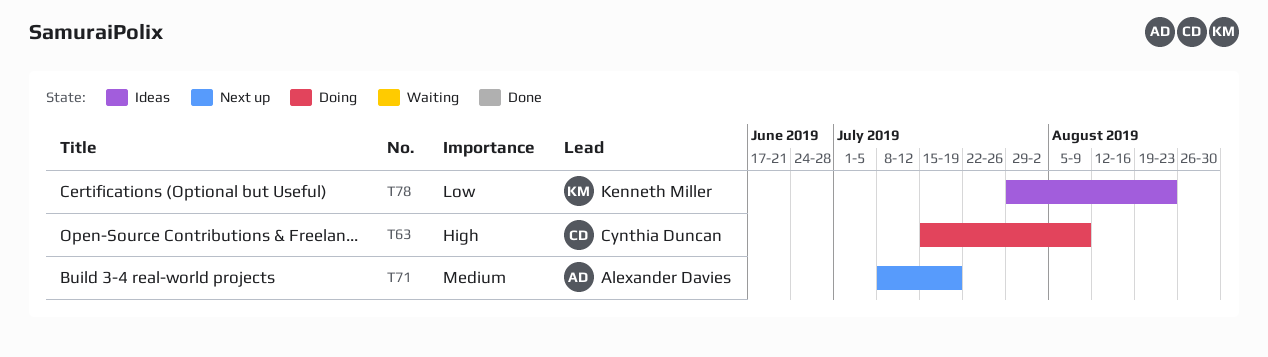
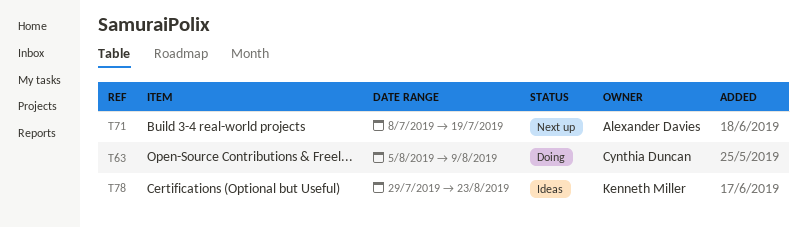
T63, start: Jul 15 -> Aug 5

